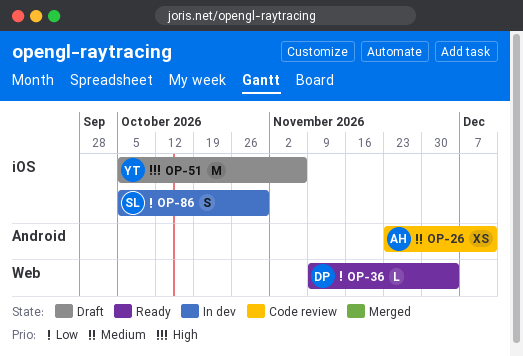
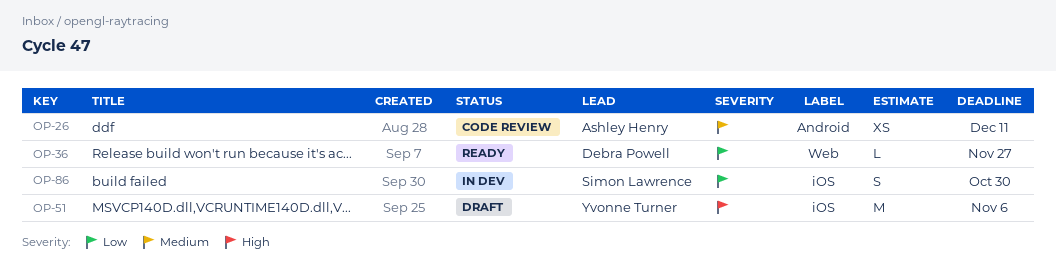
OP-36, due: Dec 4 -> Nov 27

